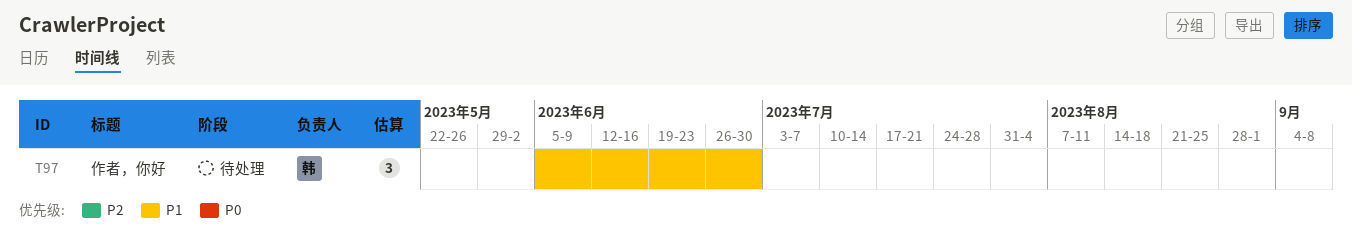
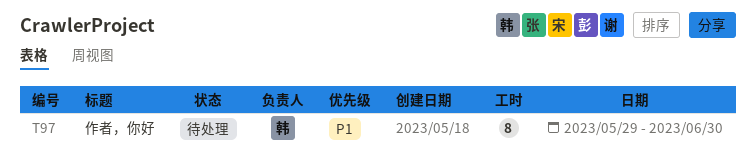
T97, estimate: 3 -> 8
T97, start: Jun 5 -> May 29

